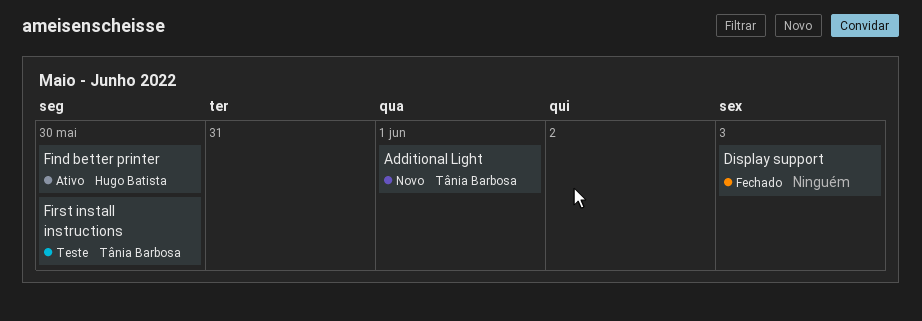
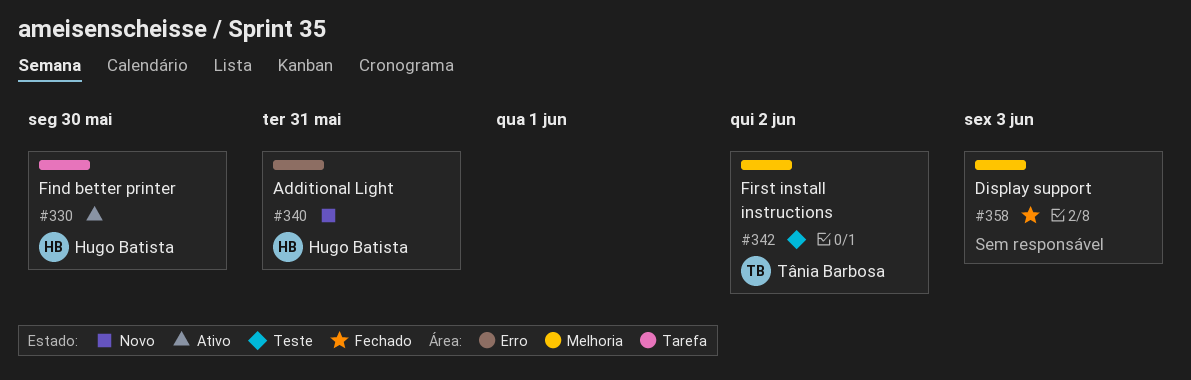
Additional Light, owner: Tânia Barbosa -> Hugo Batista
Additional Light, due: Jun 1 -> May 31
First install instructions, due: May 30 -> Jun 2

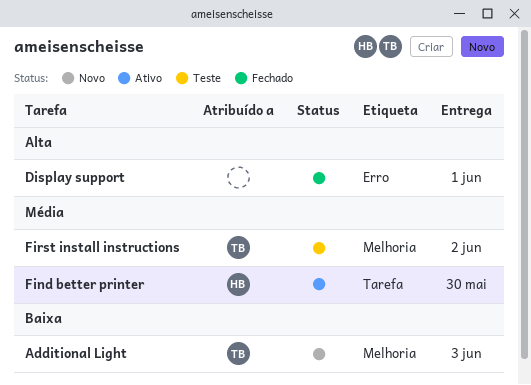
Additional Light, owner: Hugo Batista -> Tânia Barbosa
Additional Light, label: Erro -> Melhoria
Additional Light, due: May 31 -> Jun 3
Display support, label: Melhoria -> Erro
Display support, due: Jun 3 -> Jun 1

